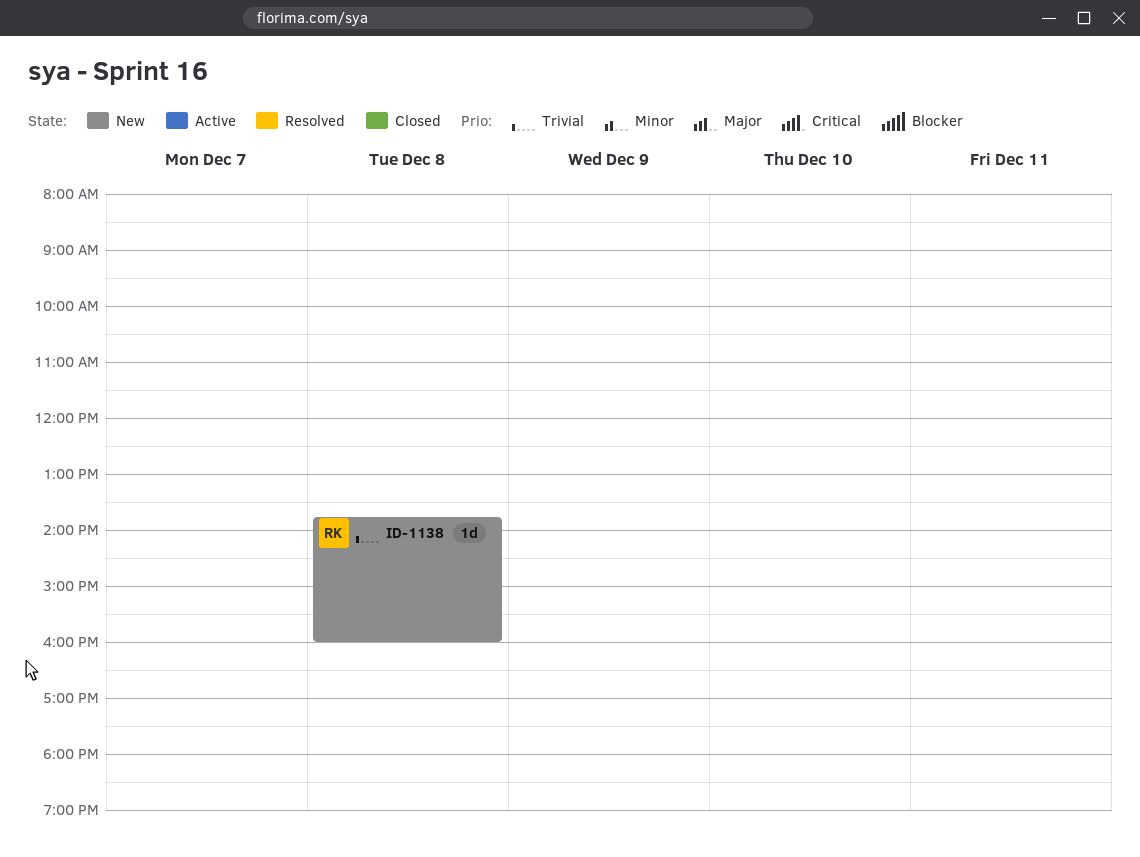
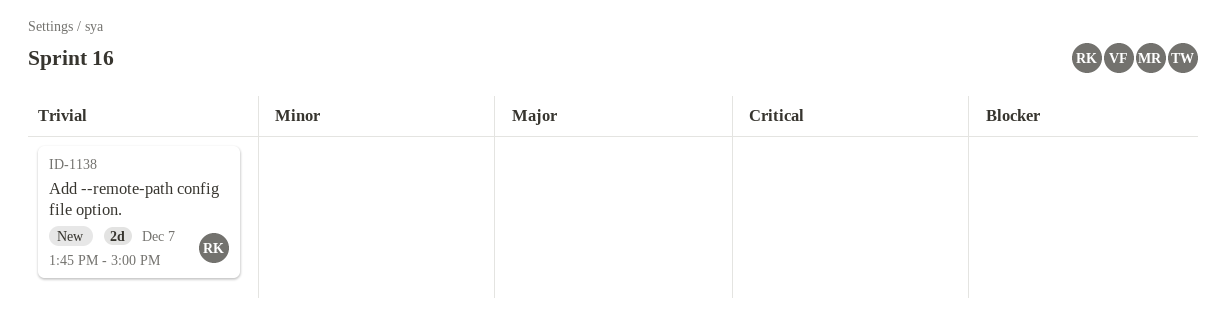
ID-1138, estimate: 1d -> 2d
ID-1138, day: Dec 8 -> Dec 7
ID-1138, ends: 16:00 -> 15:00

